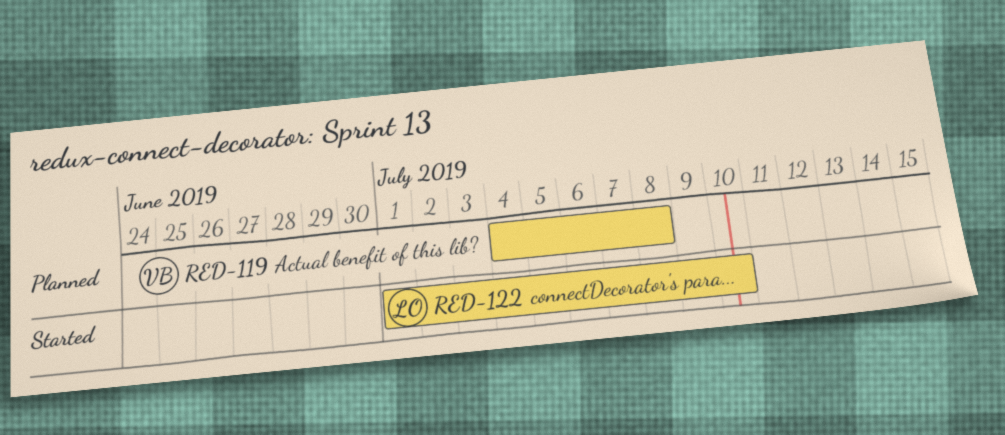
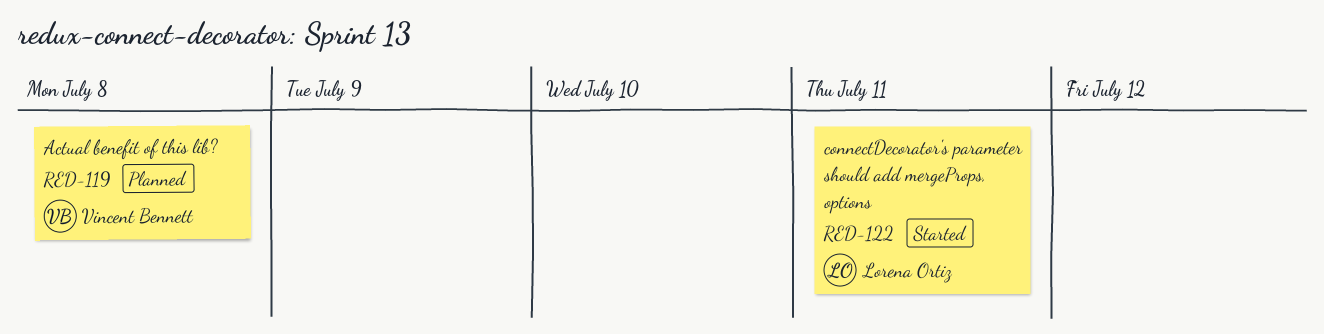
RED-122, due: Jul 10 -> Jul 11

